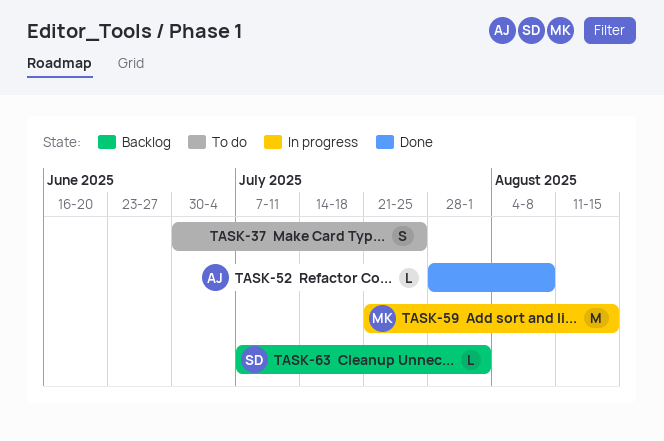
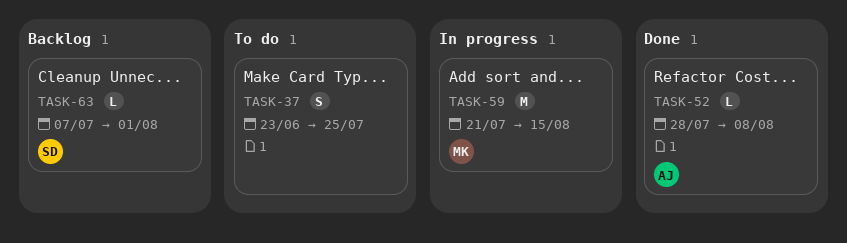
TASK-37, start: Jun 30 -> Jun 23

